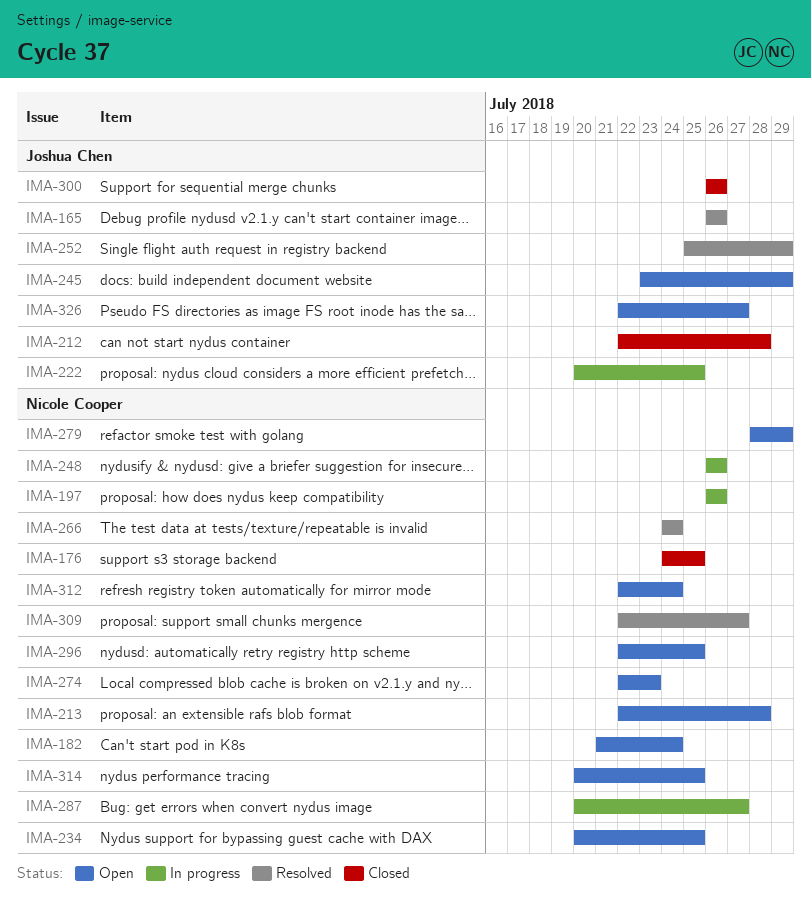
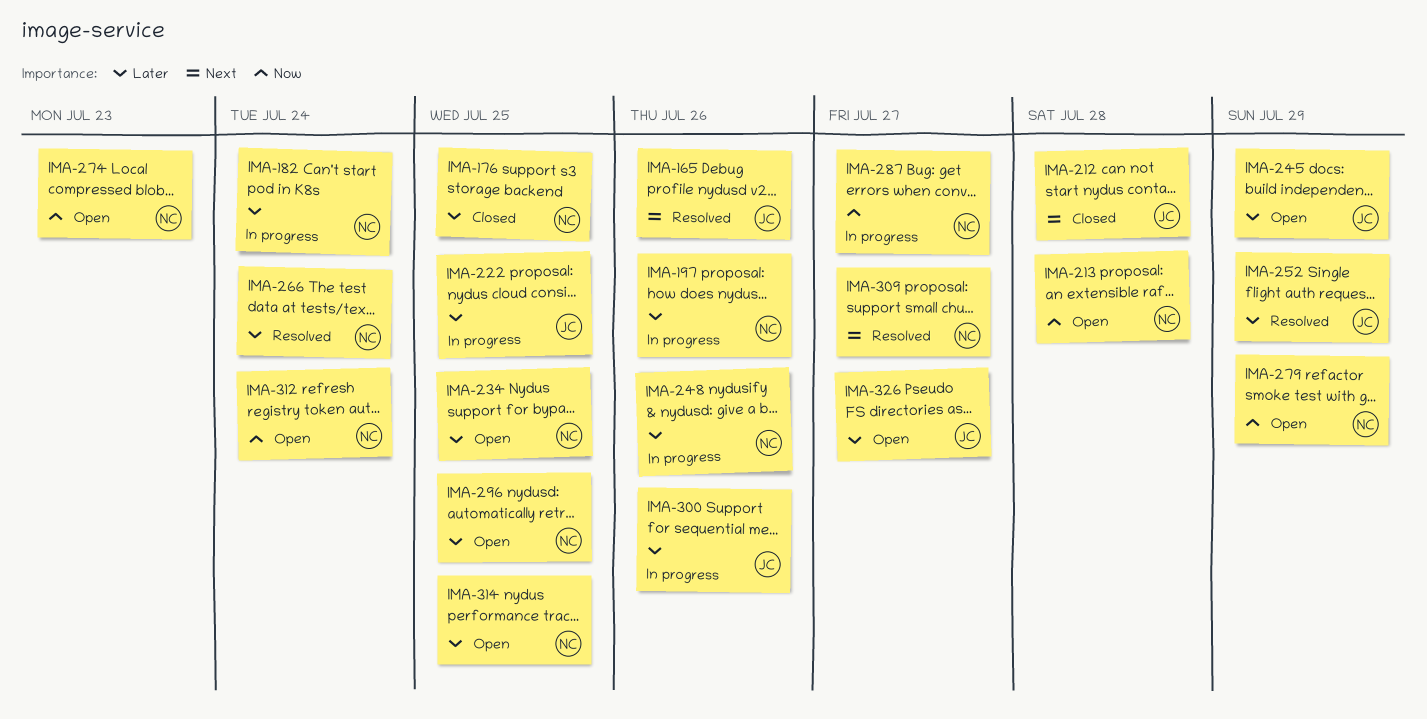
IMA-182, status: Open -> In progress
IMA-300, status: Closed -> In progress

